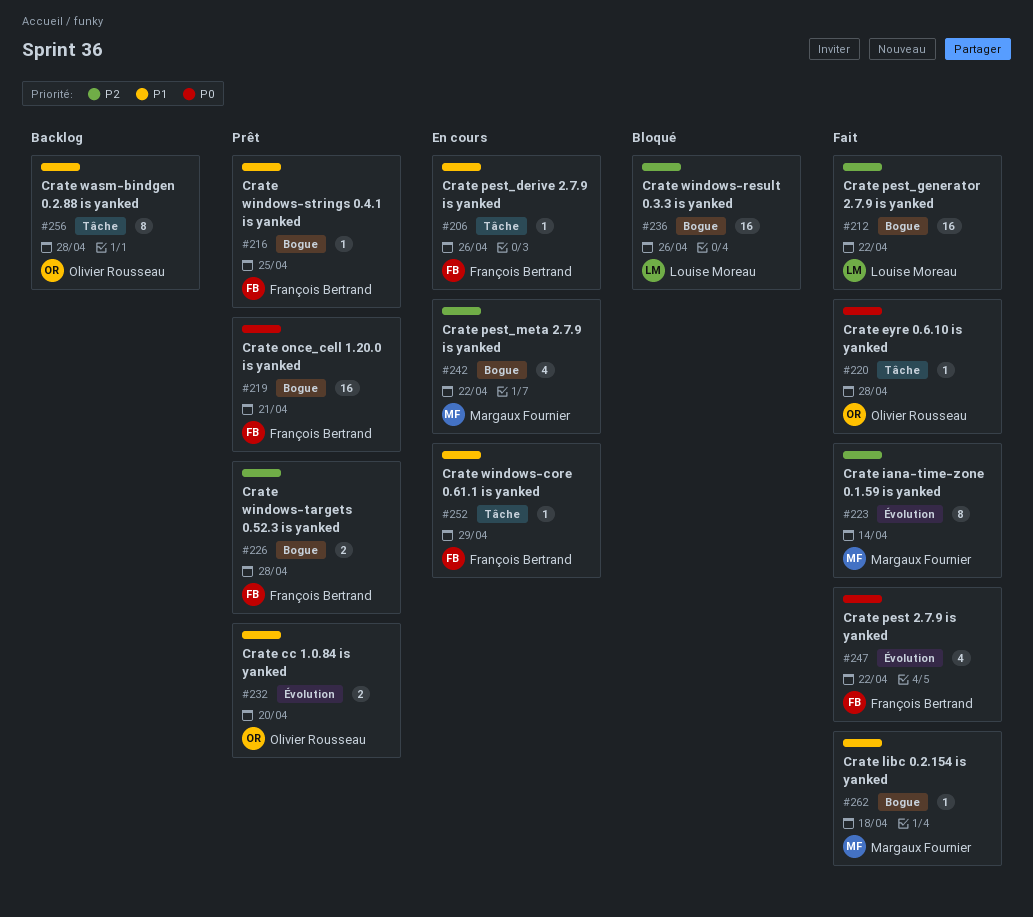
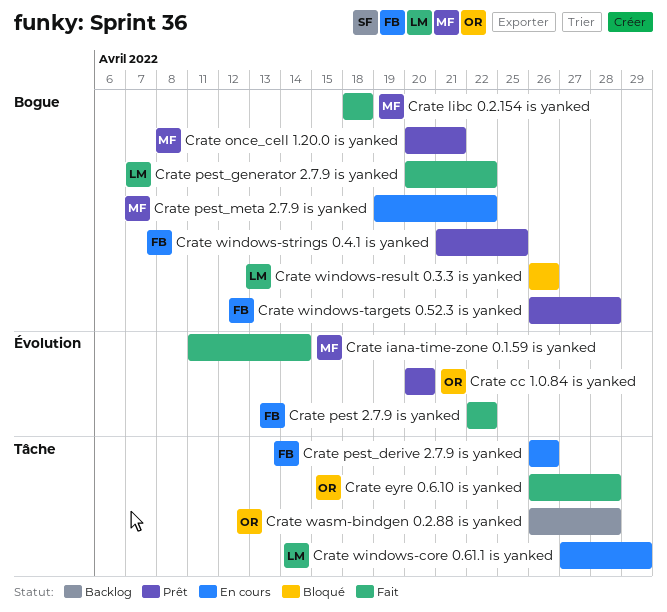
Crate once_cell 1.20.0 is yanked, owner: François Bertrand -> Margaux Fournier
Crate windows-core 0.61.1 is yanked, owner: François Bertrand -> Louise Moreau

